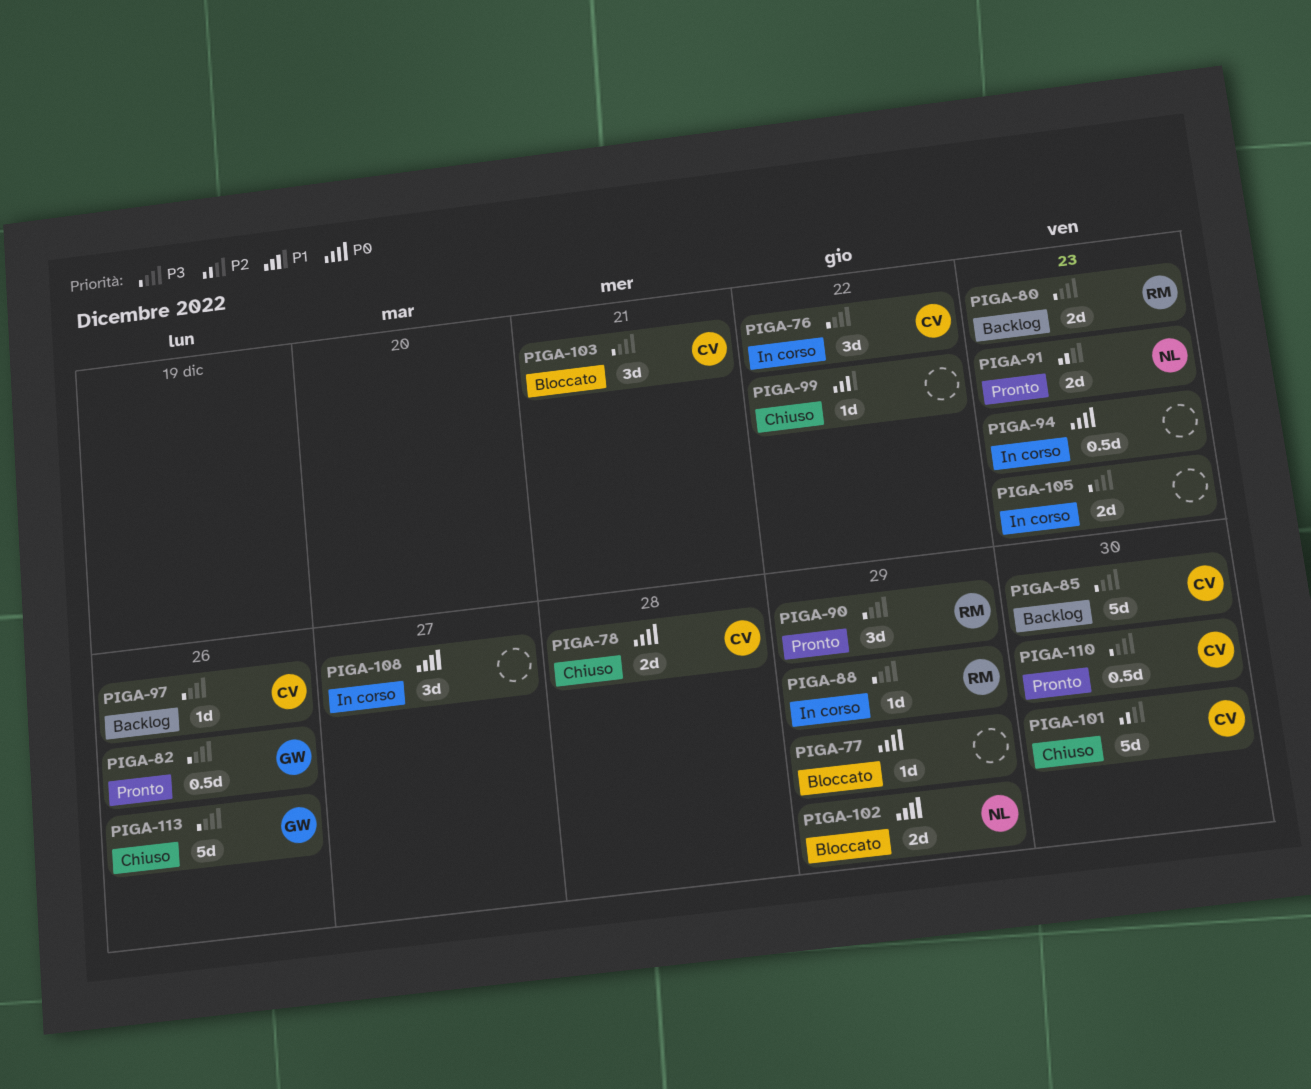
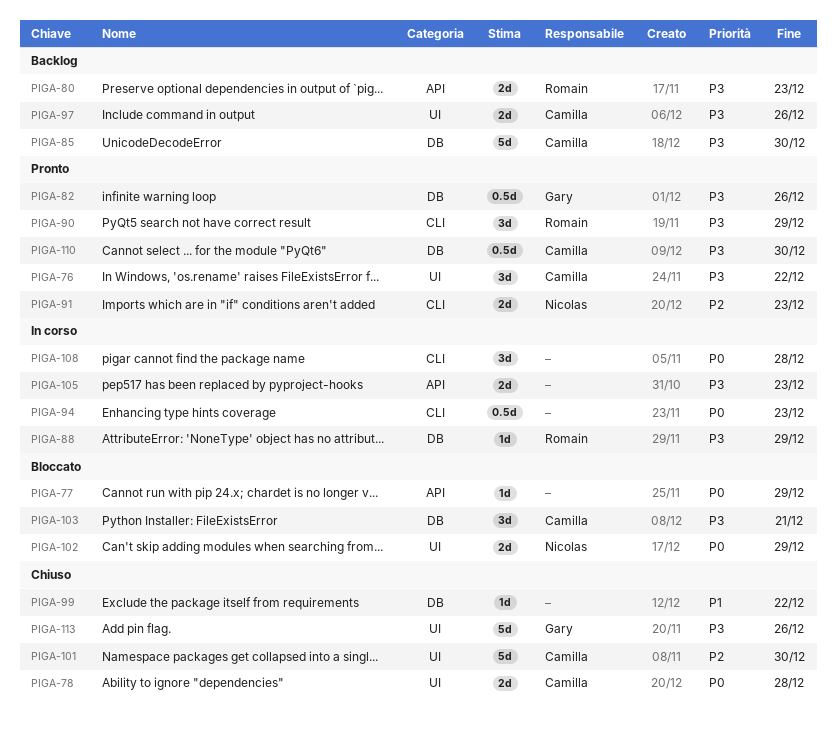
PIGA-76, status: In corso -> Pronto
PIGA-97, estimate: 1d -> 2d
PIGA-108, due: Dec 27 -> Dec 28

